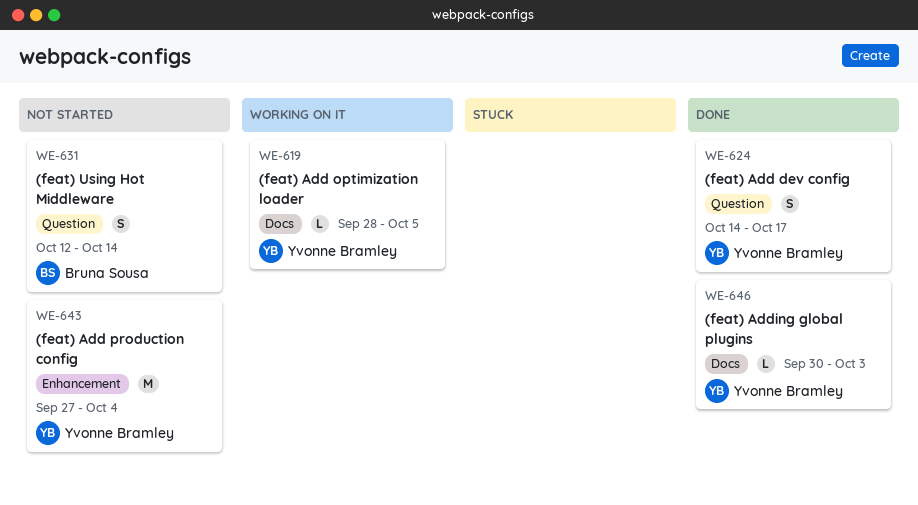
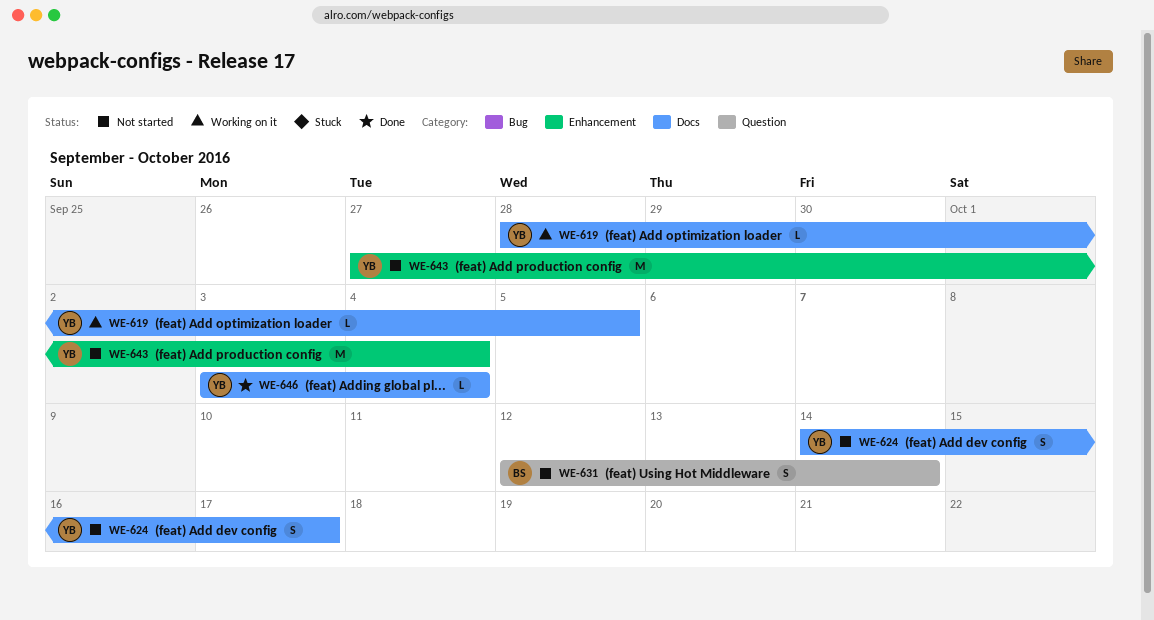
WE-624, status: Done -> Not started
WE-624, label: Question -> Docs
WE-646, start: Sep 30 -> Oct 3
WE-646, due: Oct 3 -> Oct 4

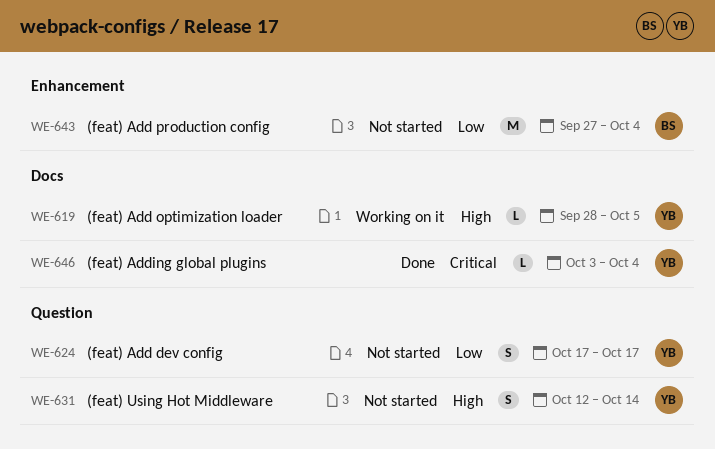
WE-624, label: Docs -> Question
WE-624, start: Oct 14 -> Oct 17
WE-631, owner: BS -> YB
WE-643, owner: YB -> BS

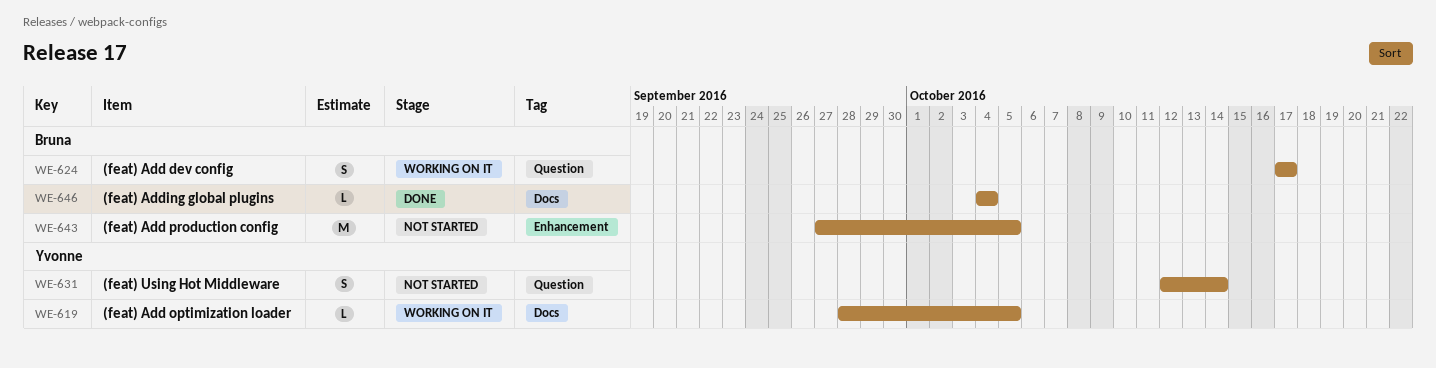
WE-624, status: Not started -> Working on it
WE-624, owner: Yvonne -> Bruna
WE-643, due: Oct 4 -> Oct 5
WE-646, owner: Yvonne -> Bruna
WE-646, start: Oct 3 -> Oct 4

